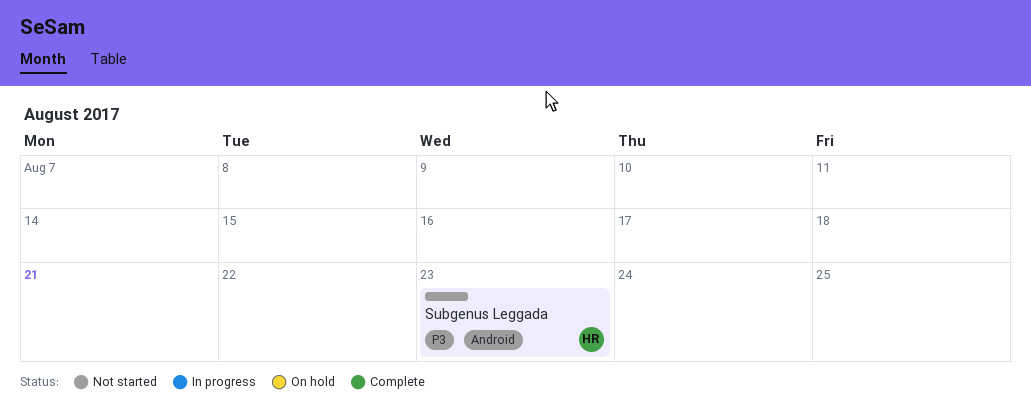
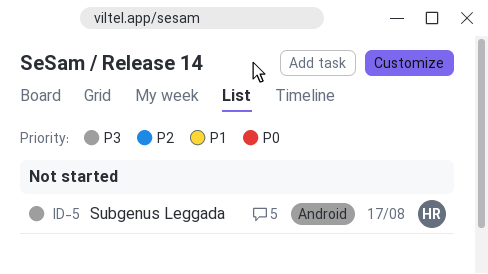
Subgenus Leggada, due: Aug 23 -> Aug 17

